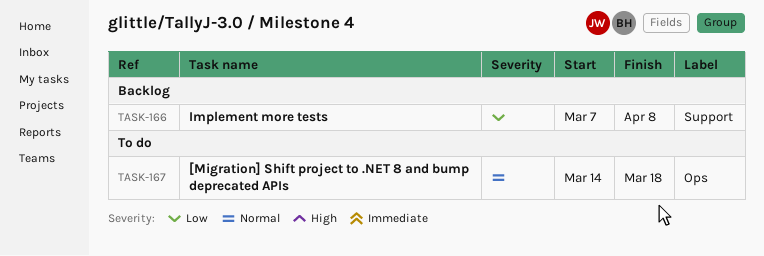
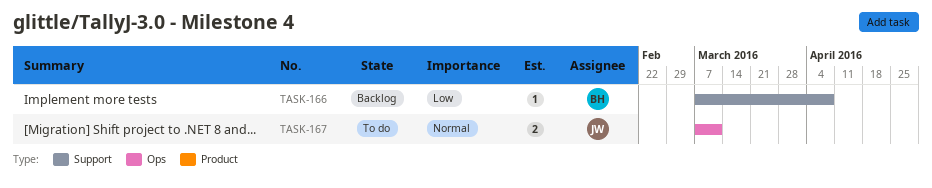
TASK-167, start: Mar 14 -> Mar 7
TASK-167, due: Mar 18 -> Mar 11

